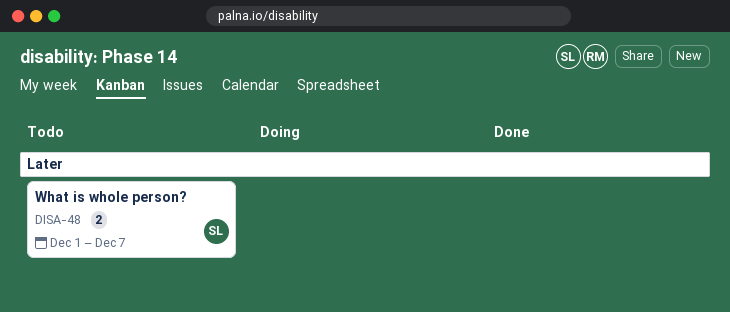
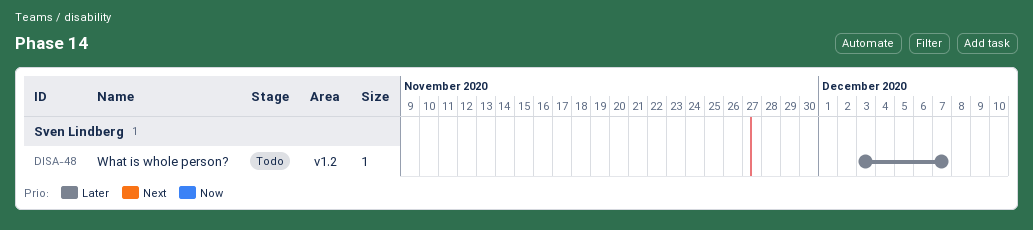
DISA-48, estimate: 2 -> 1
DISA-48, start: Dec 1 -> Dec 3

